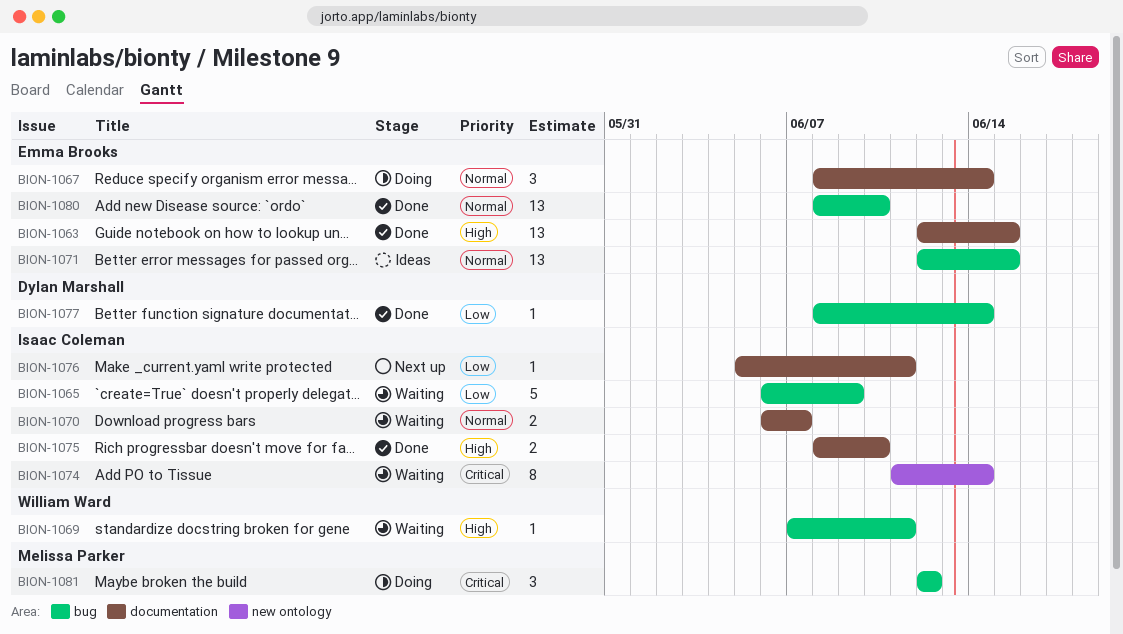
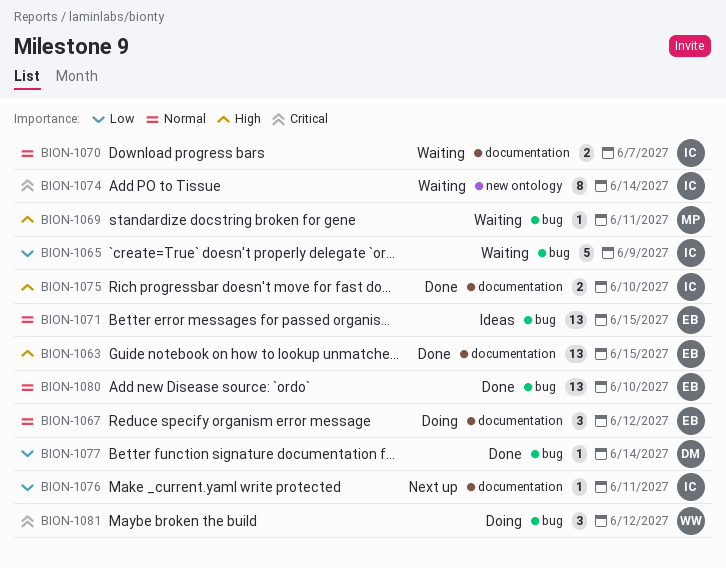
BION-1067, due: Jun 14 -> Jun 12
BION-1069, owner: William Ward -> Melissa Parker
BION-1081, owner: Melissa Parker -> William Ward

